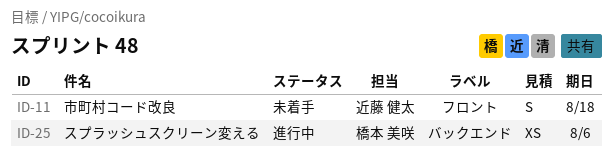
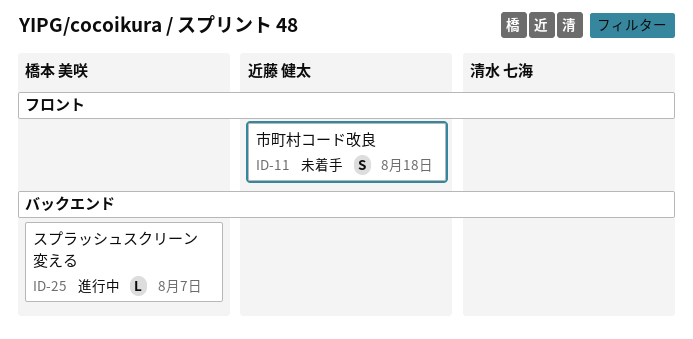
ID-25, estimate: XS -> L
ID-25, due: Aug 6 -> Aug 7

